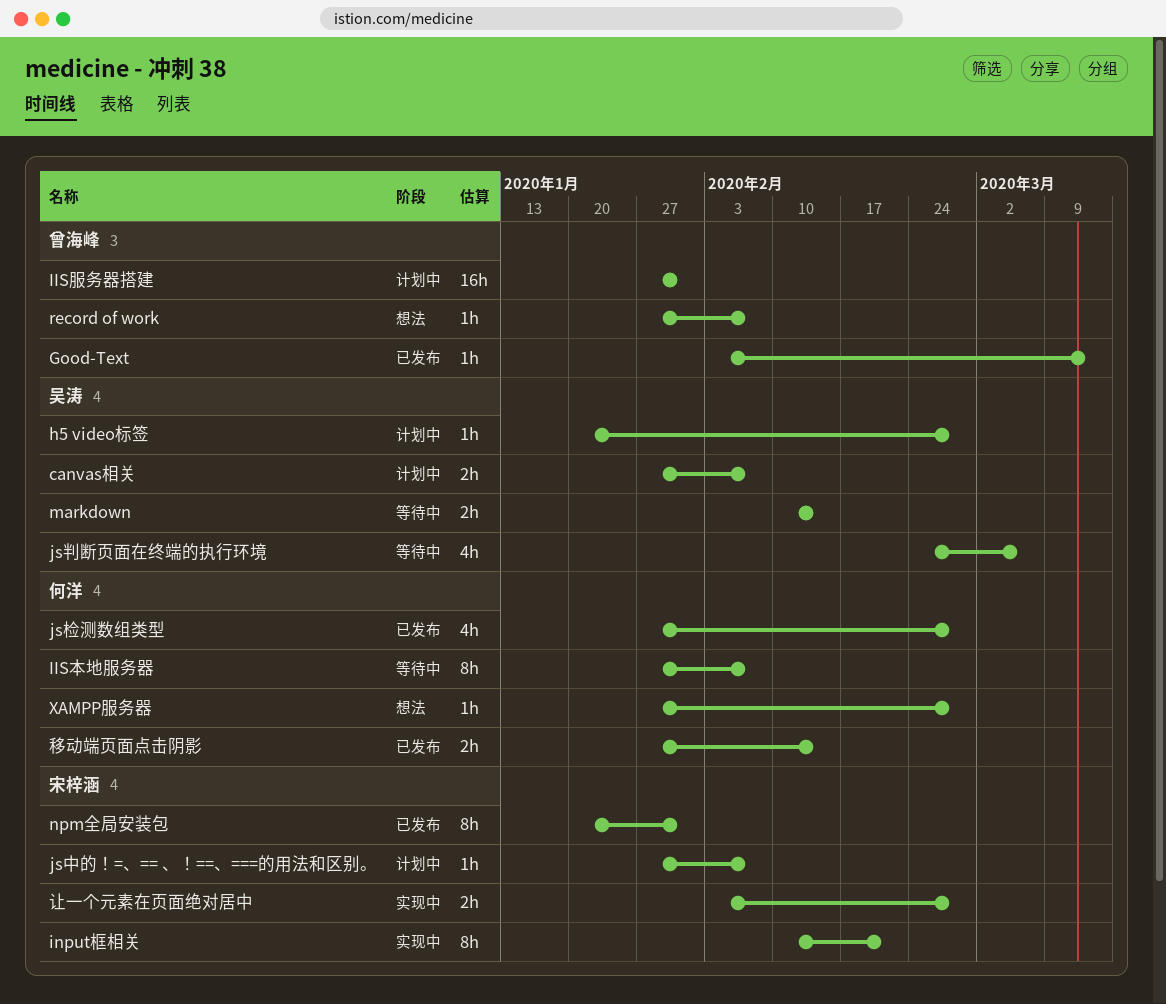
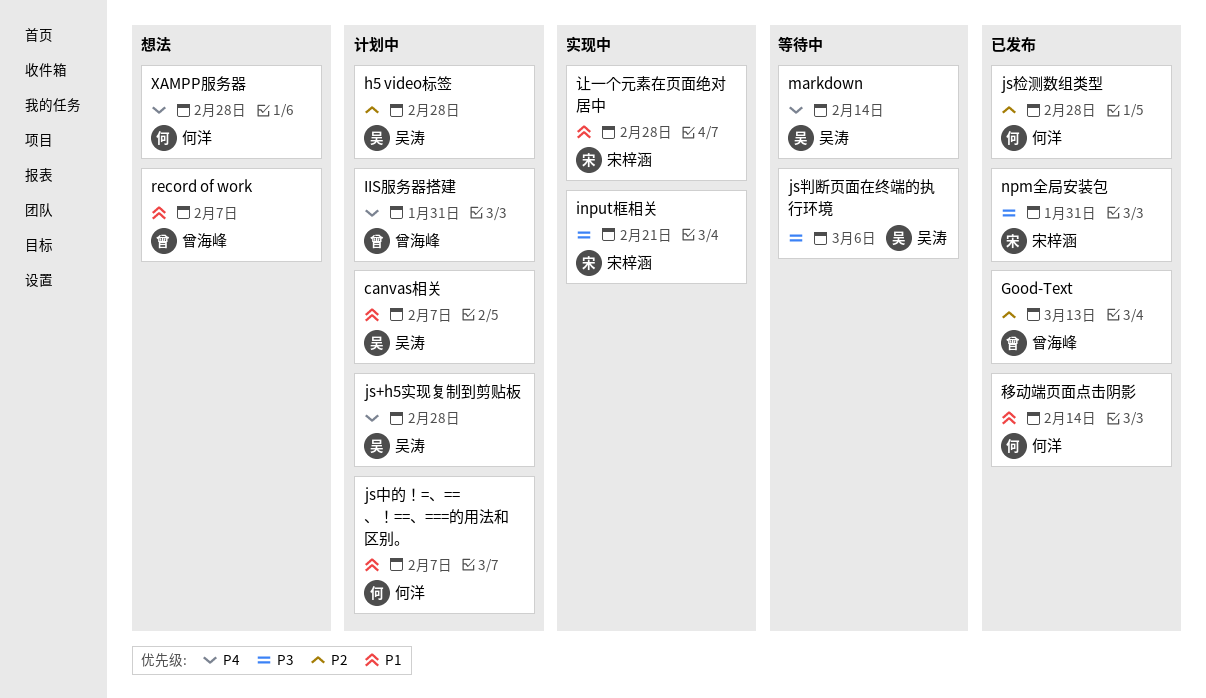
IIS本地服务器: present -> none
js+h5实现复制到剪贴板: none -> present
js中的！=、== 、！==、===的用法和区别。, owner: 宋梓涵 -> 何洋

